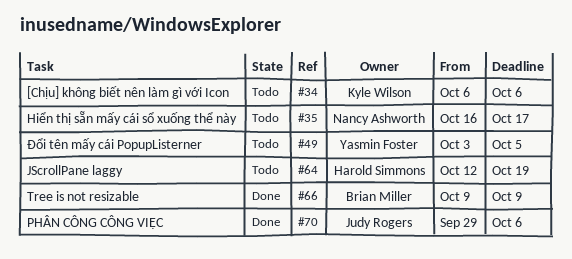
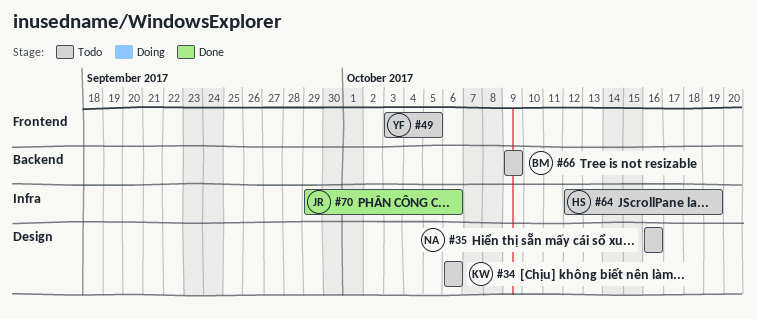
#35, due: Oct 17 -> Oct 16
#66, status: Done -> Todo

